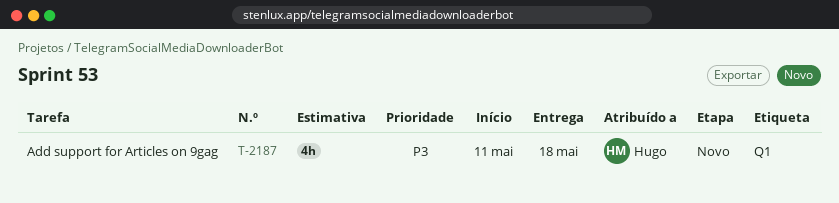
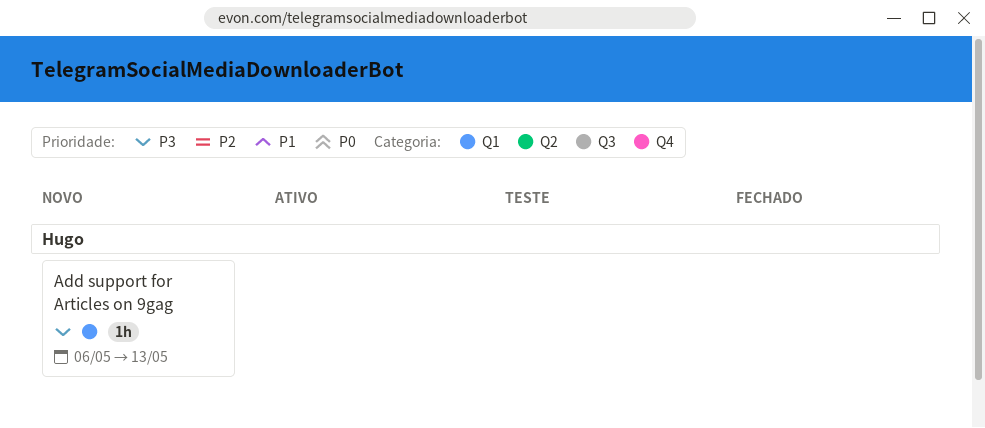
Add support for Articles on 9gag, estimate: 4h -> 1h
Add support for Articles on 9gag, start: May 11 -> May 6
Add support for Articles on 9gag, due: May 18 -> May 13

